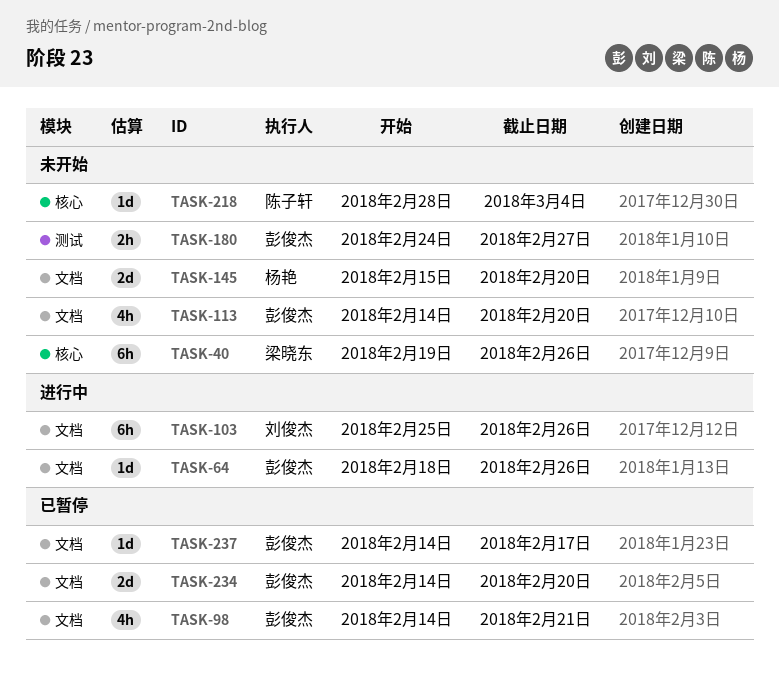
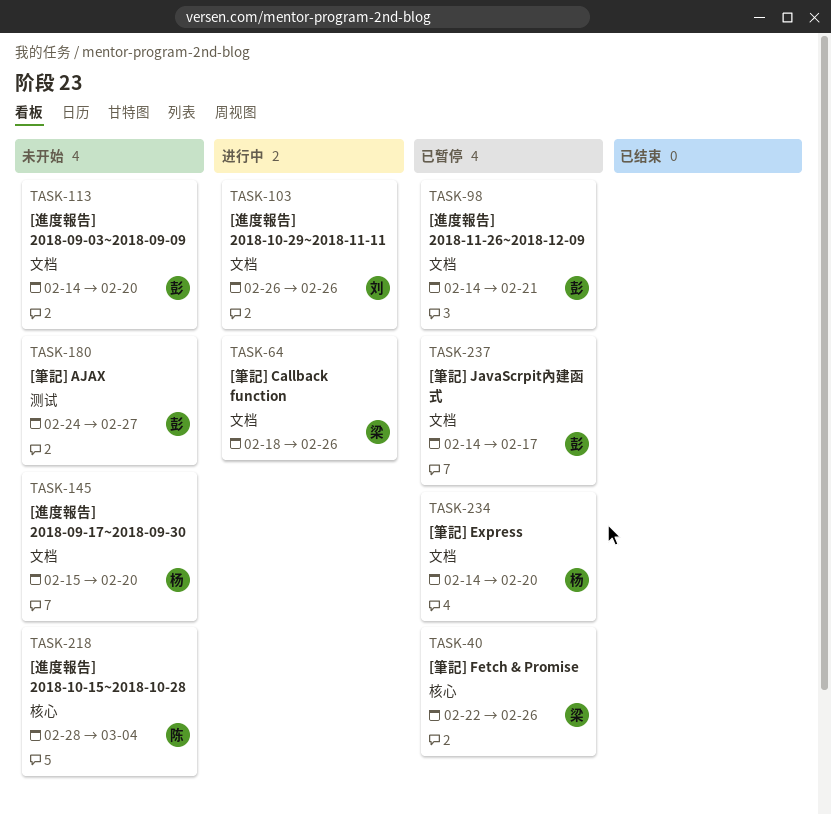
TASK-40, status: 未开始 -> 已暂停
TASK-40, start: Feb 19 -> Feb 22
TASK-64, owner: 彭俊杰 -> 梁晓东
TASK-103, start: Feb 25 -> Feb 26
TASK-234, owner: 彭俊杰 -> 杨艳

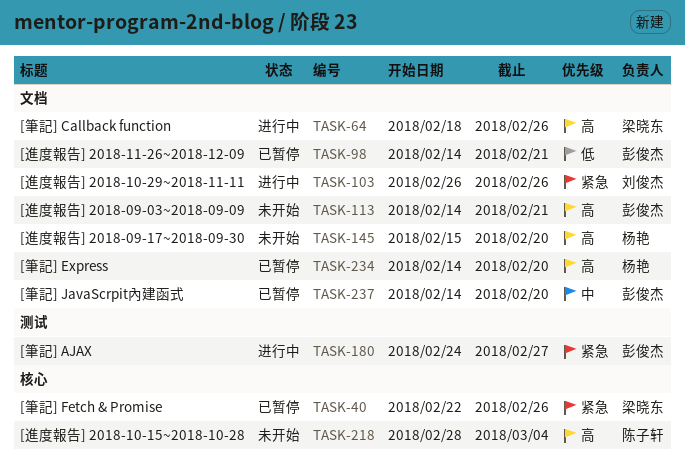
TASK-113, due: Feb 20 -> Feb 21
TASK-180, status: 未开始 -> 进行中
TASK-237, due: Feb 17 -> Feb 20

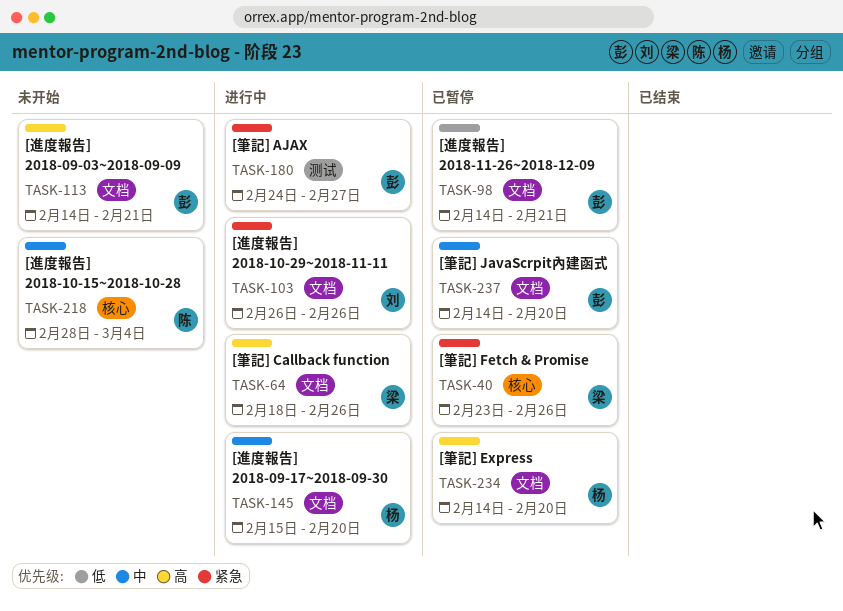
TASK-40, start: Feb 22 -> Feb 23
TASK-145, status: 未开始 -> 进行中
TASK-145, priority: 高 -> 中
TASK-218, priority: 高 -> 中

